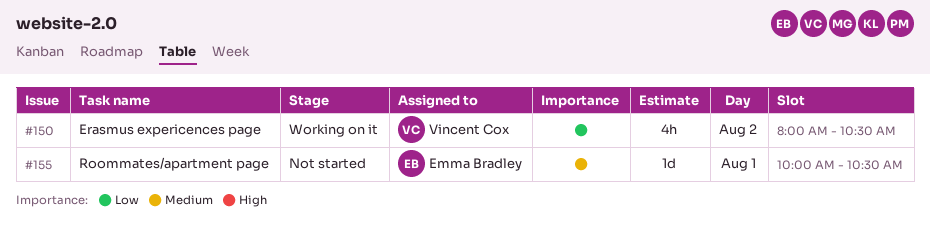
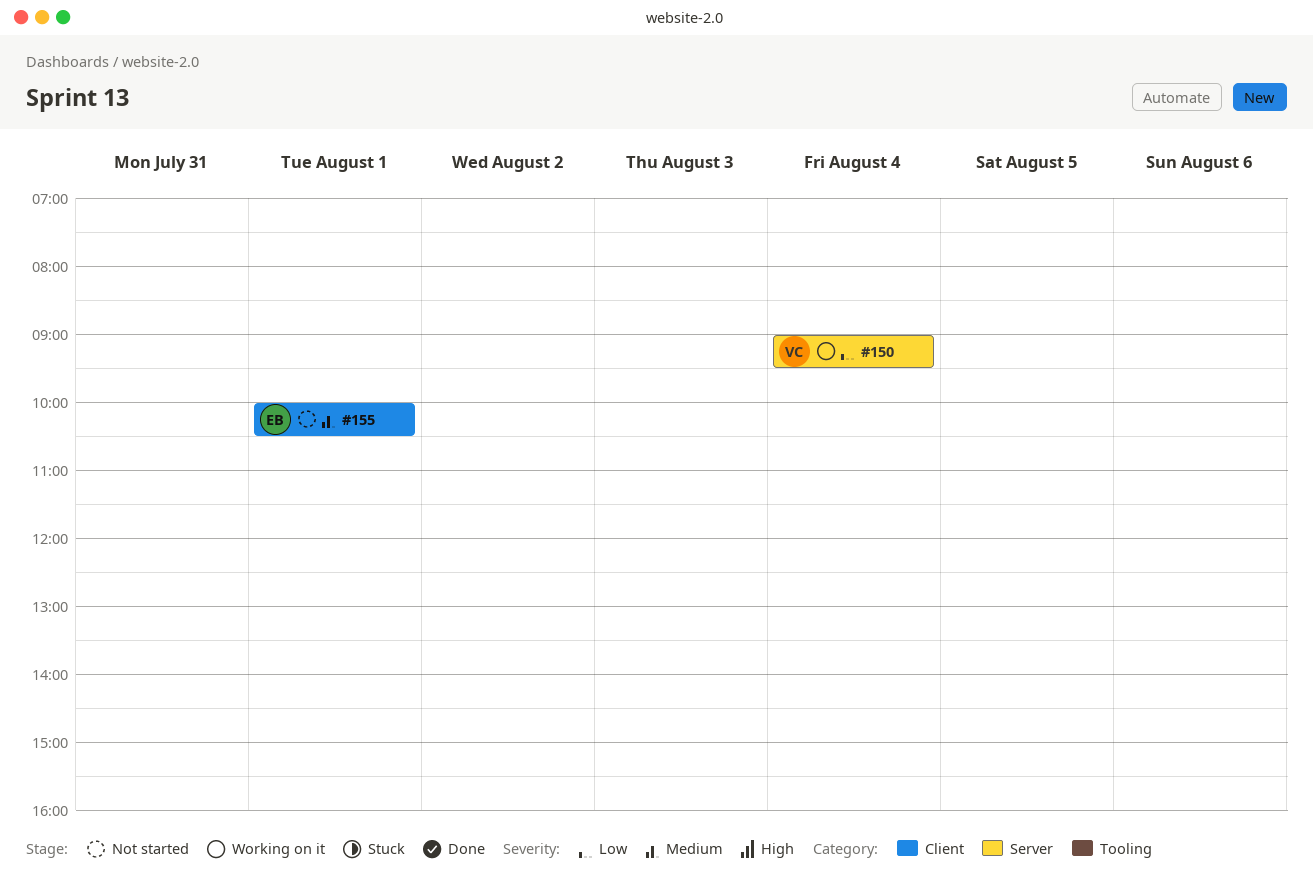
#150, day: Aug 2 -> Aug 4
#150, begins: 08:00 -> 09:00
#150, ends: 10:30 -> 09:30

